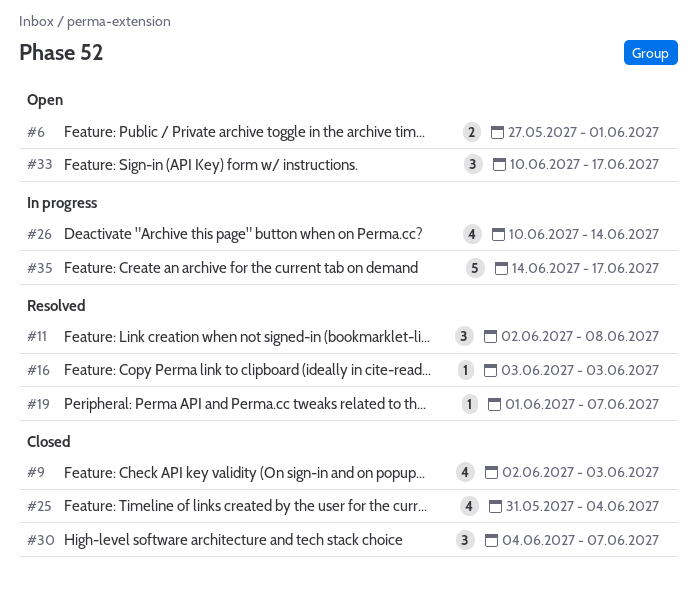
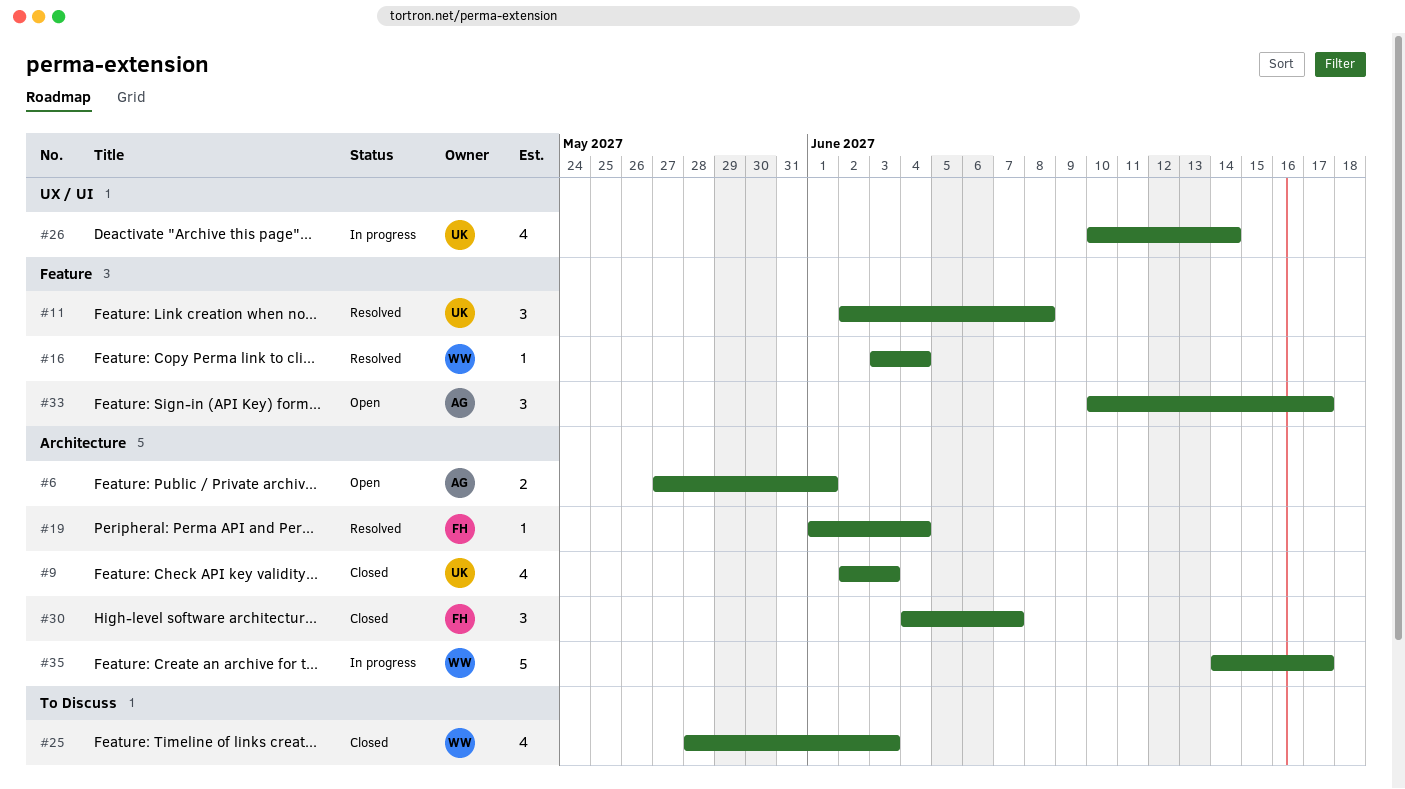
#16, due: Jun 3 -> Jun 4
#19, due: Jun 7 -> Jun 4
#25, start: May 31 -> May 28
#25, due: Jun 4 -> Jun 3

